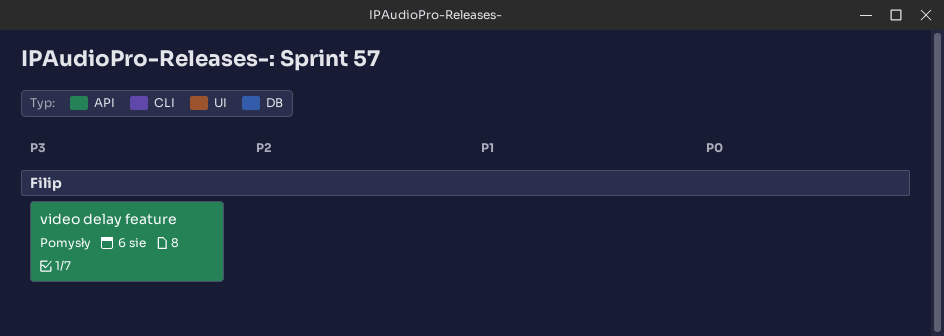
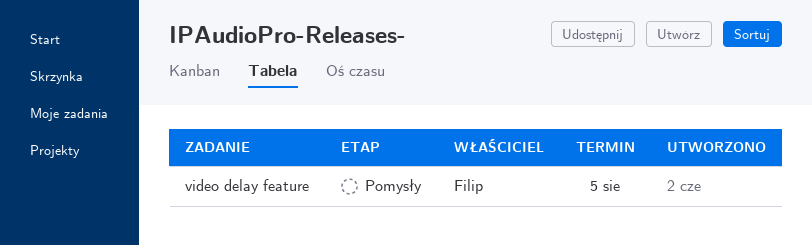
video delay feature, due: Aug 6 -> Aug 5

